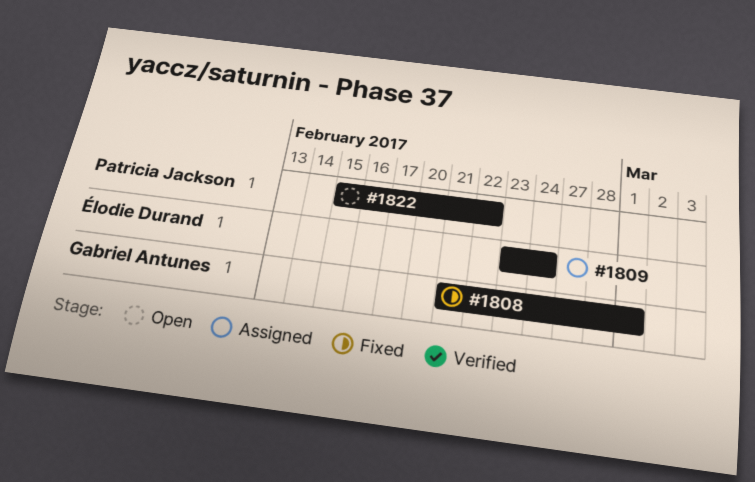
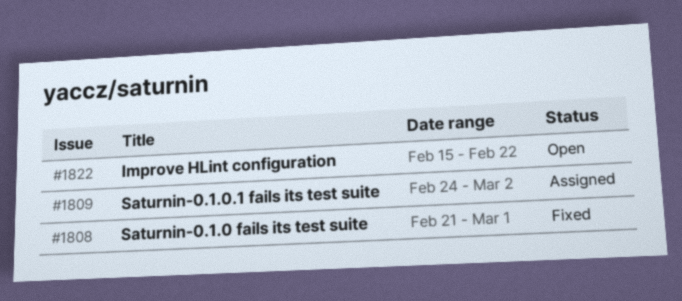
#1809, start: Feb 23 -> Feb 24
#1809, due: Feb 24 -> Mar 2

